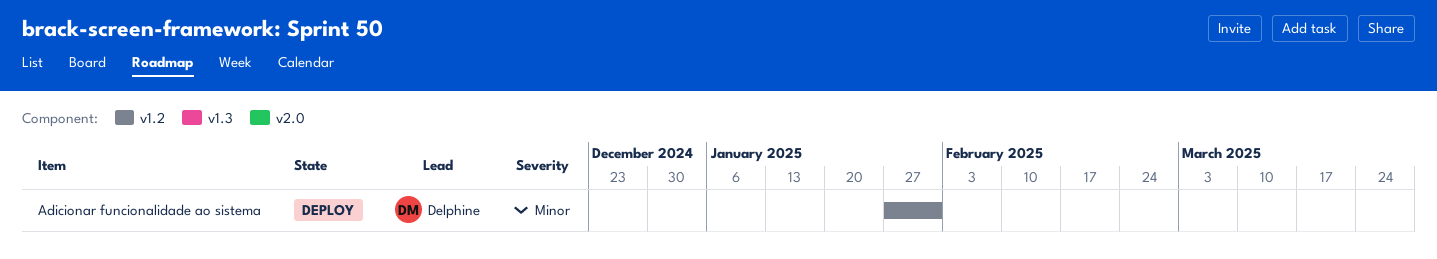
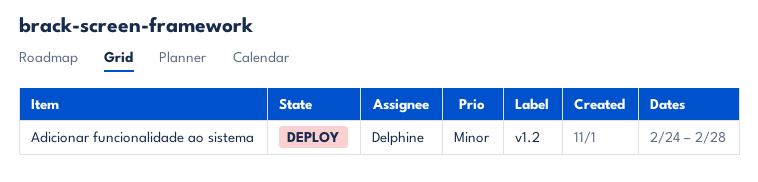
Adicionar funcionalidade ao sistema, start: Jan 27 -> Feb 24
Adicionar funcionalidade ao sistema, due: Jan 31 -> Feb 28

